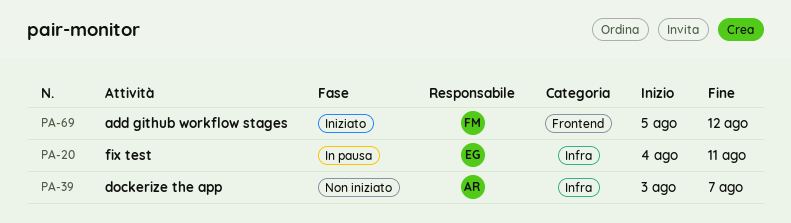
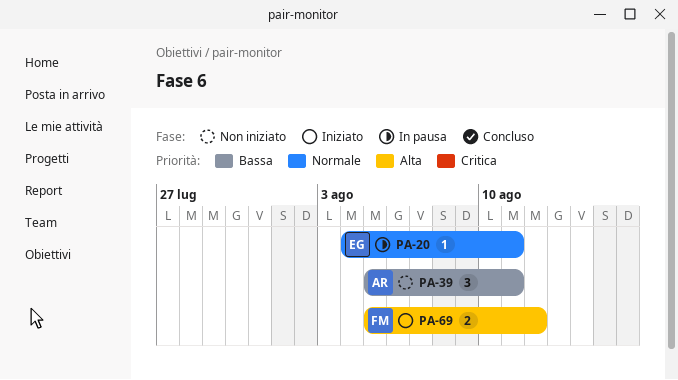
PA-39, start: Aug 3 -> Aug 5
PA-39, due: Aug 7 -> Aug 11

